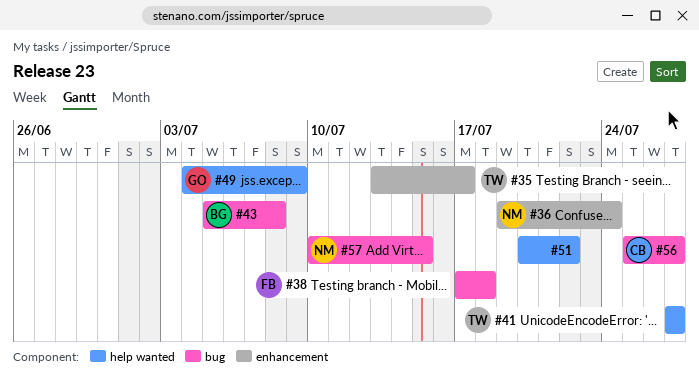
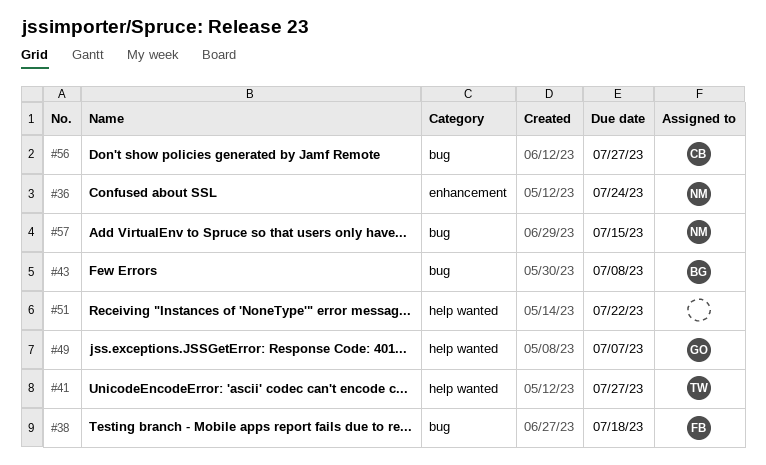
#35: present -> none
#49, due: Jul 9 -> Jul 7

